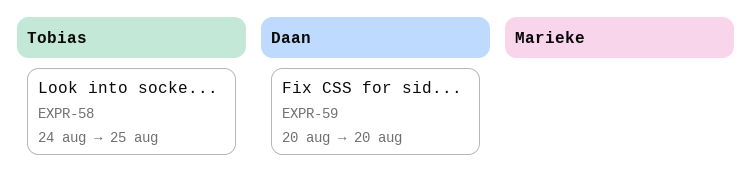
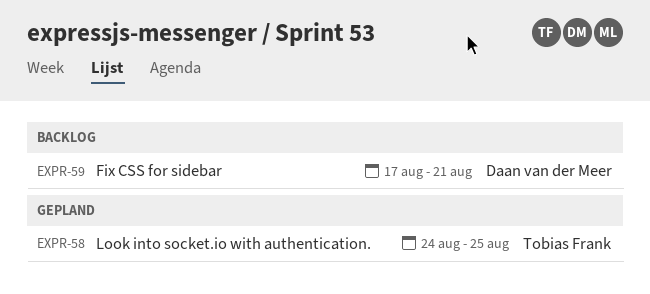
EXPR-59, start: Aug 20 -> Aug 17
EXPR-59, due: Aug 20 -> Aug 21

